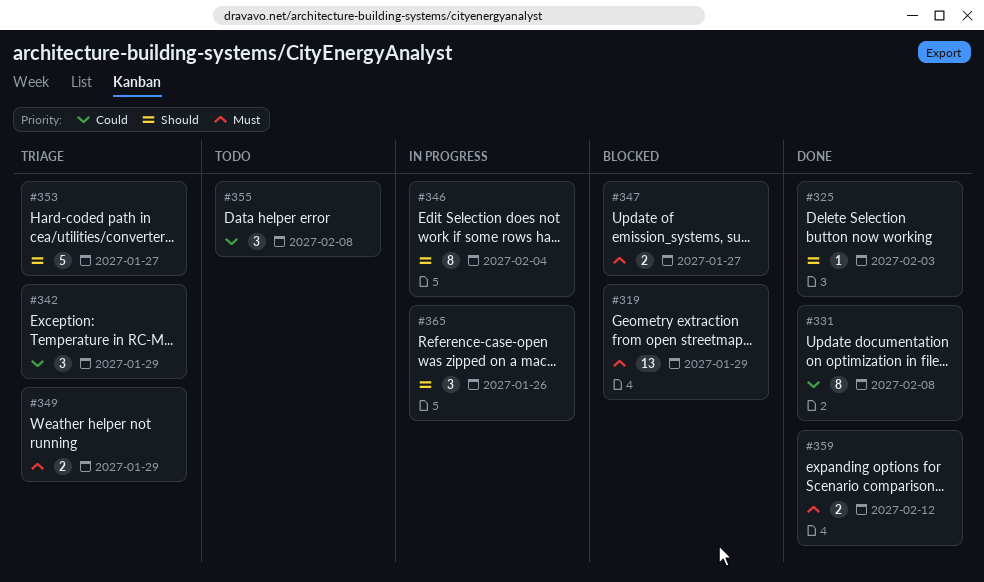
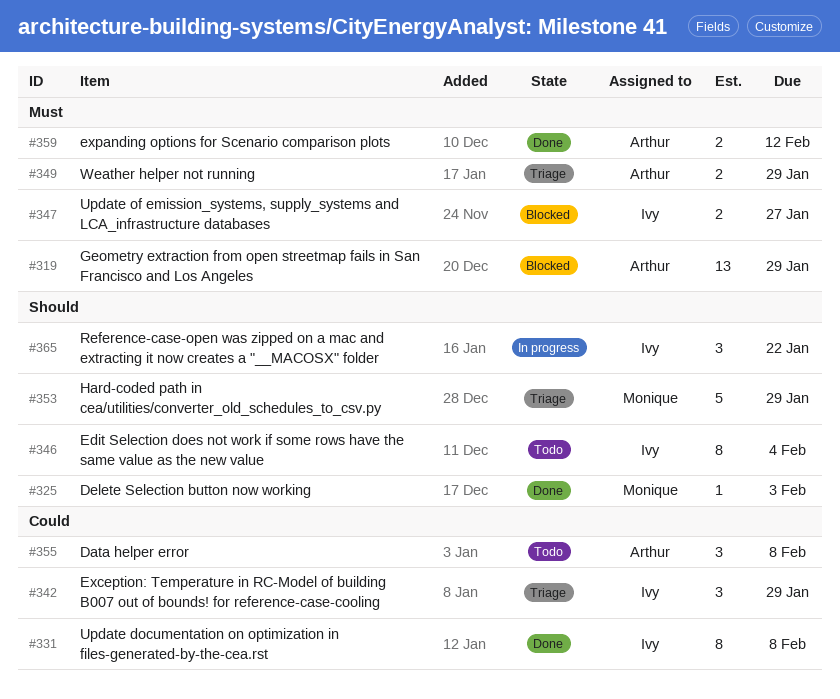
#346, status: In progress -> Todo
#353, due: Jan 27 -> Jan 29
#365, due: Jan 26 -> Jan 22

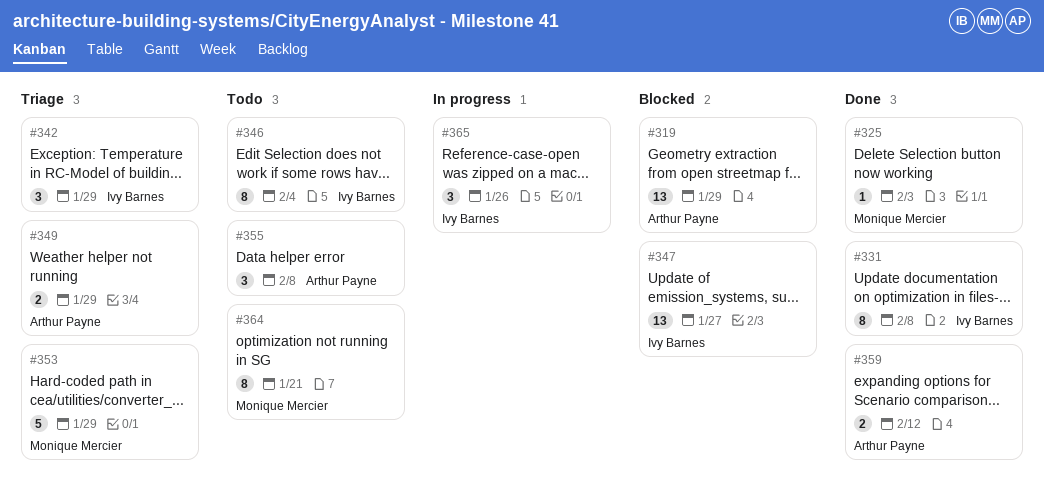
#347, estimate: 2 -> 13
#364: none -> present
#365, due: Jan 22 -> Jan 26

